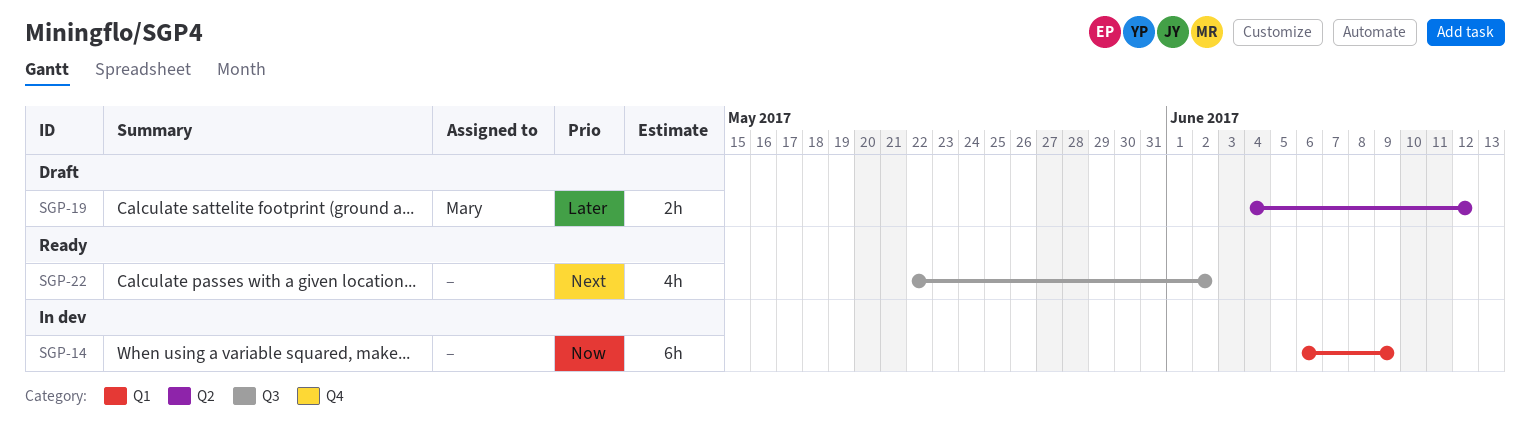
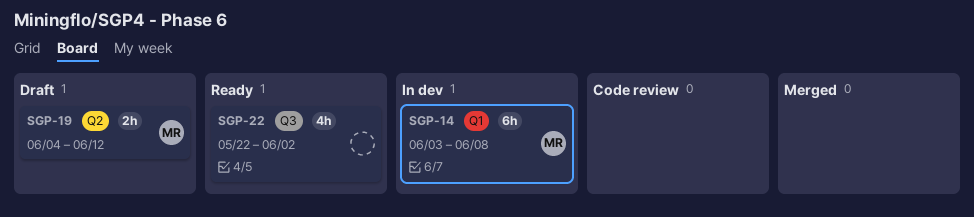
SGP-14, owner: none -> Mary
SGP-14, start: Jun 6 -> Jun 3
SGP-14, due: Jun 9 -> Jun 8

